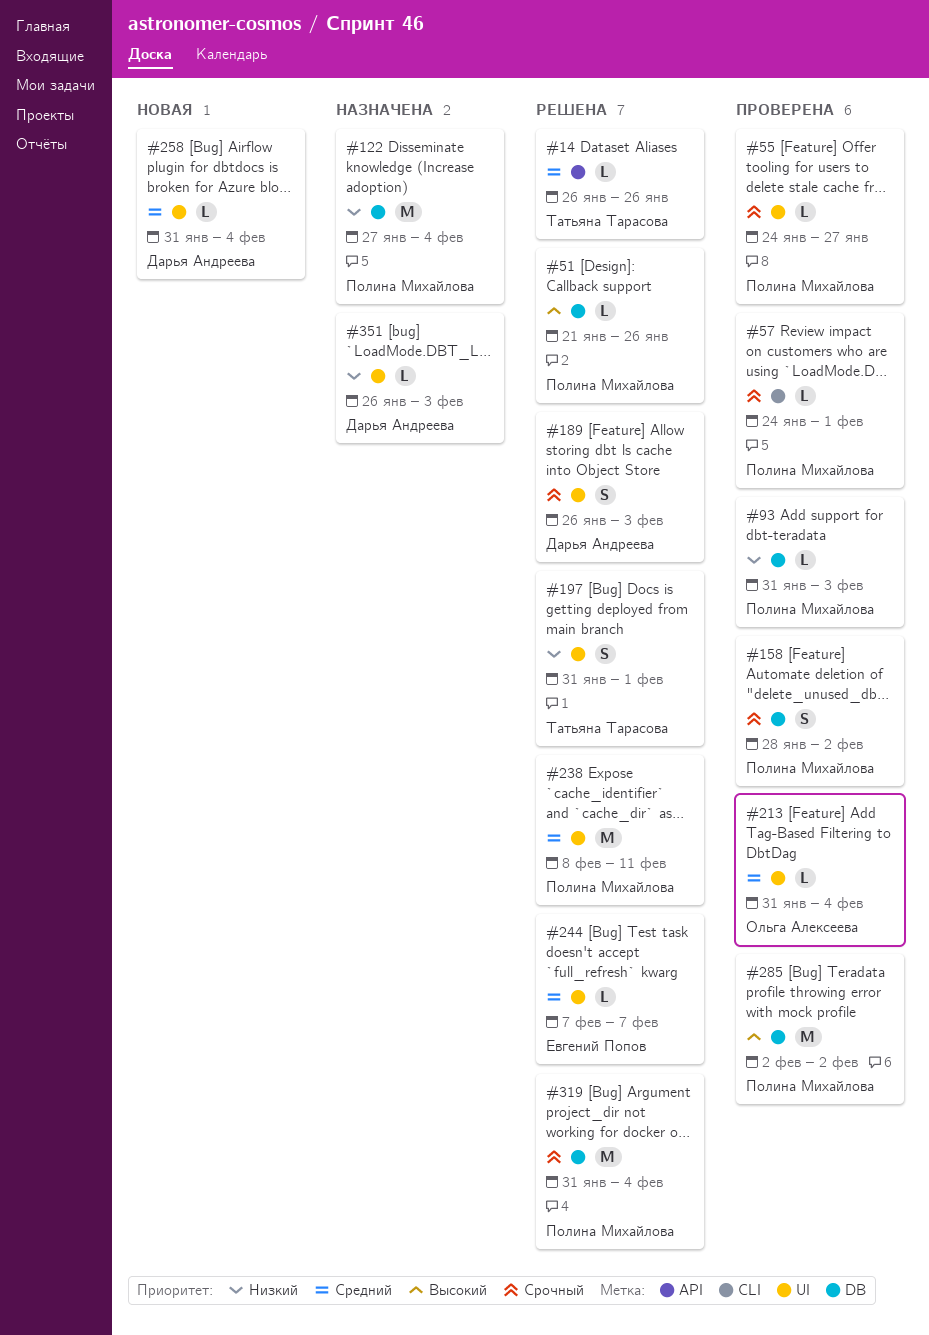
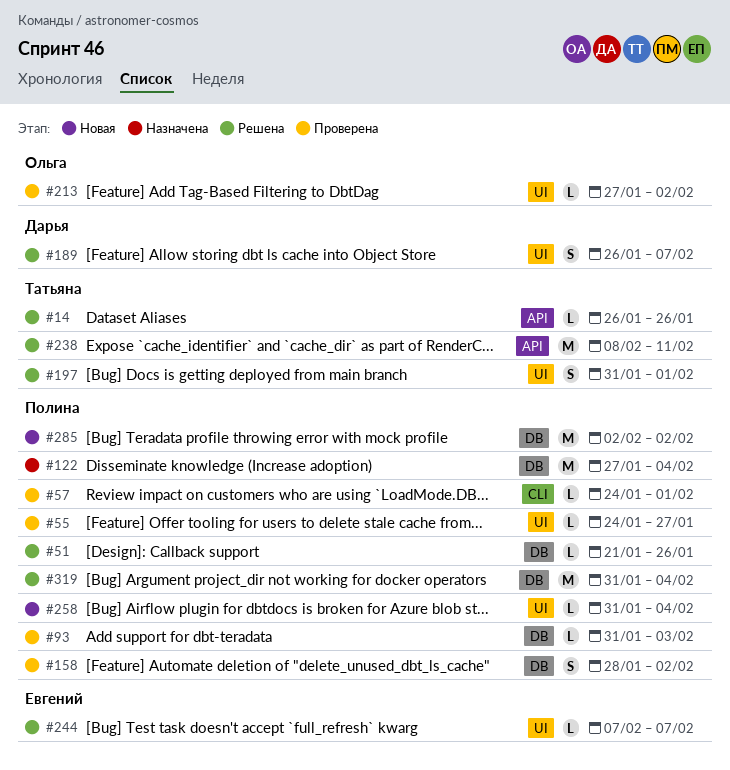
#189, due: Feb 3 -> Feb 7
#213, start: Jan 31 -> Jan 27
#213, due: Feb 4 -> Feb 2
#238, owner: Полина Михайлова -> Татьяна Тарасова
#238, label: UI -> API
#258, owner: Дарья Андреева -> Полина Михайлова
#285, status: Проверена -> Новая
#351: present -> none

